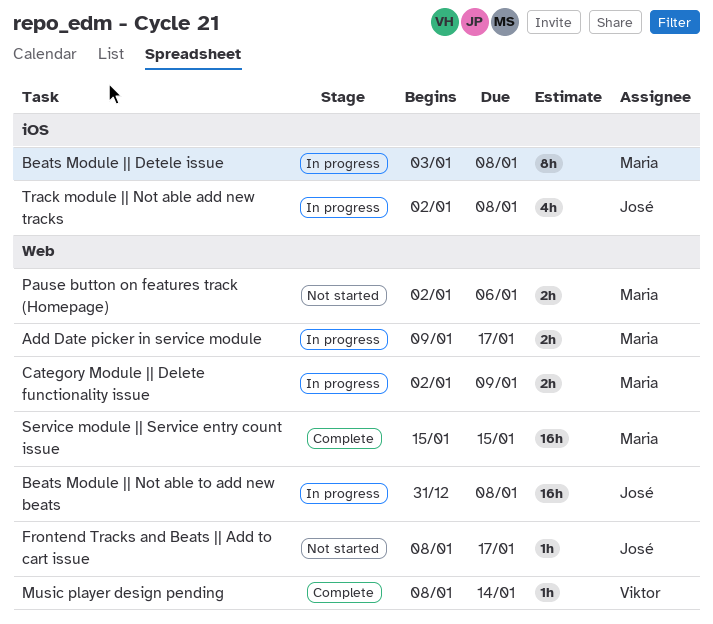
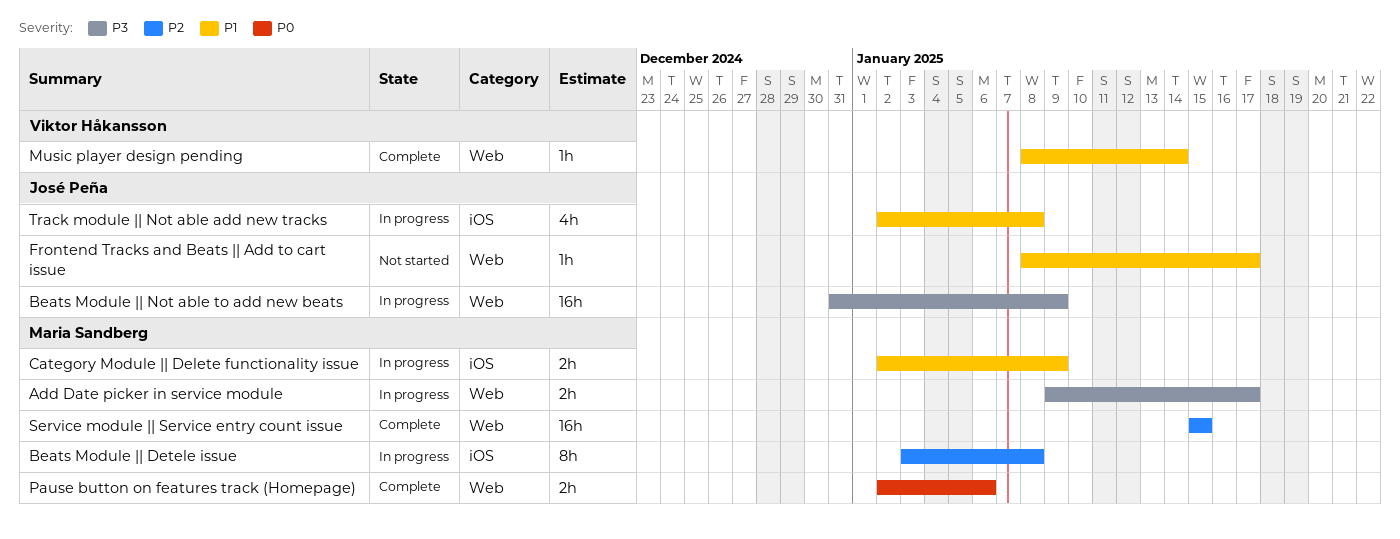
Beats Module || Not able to add new beats, due: Jan 8 -> Jan 9
Category Module || Delete functionality issue, label: Web -> iOS
Pause button on features track (Homepage), status: Not started -> Complete

